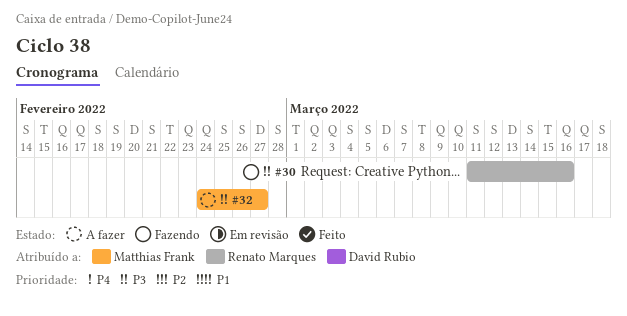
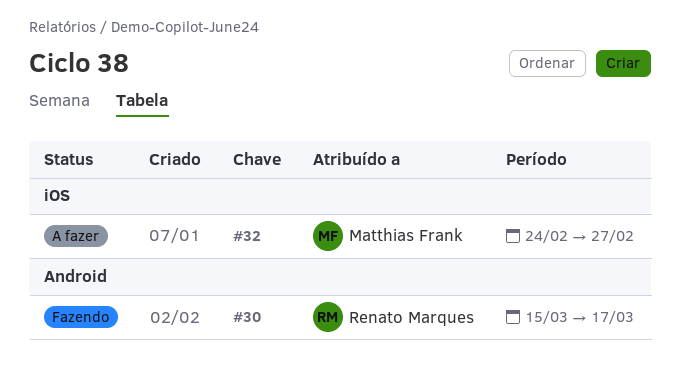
#30, start: Mar 11 -> Mar 15
#30, due: Mar 16 -> Mar 17

